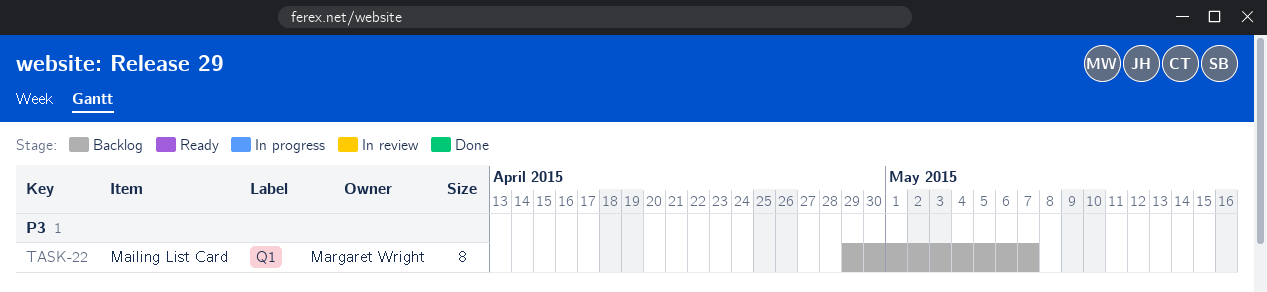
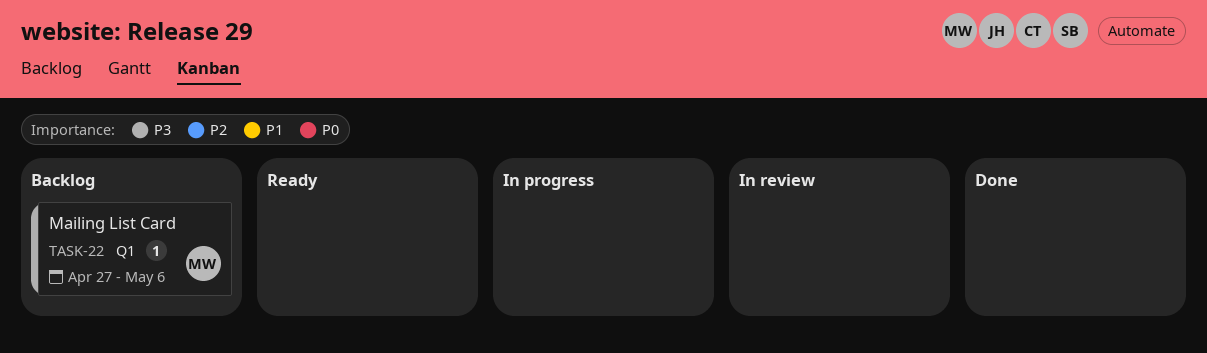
TASK-22, estimate: 8 -> 1
TASK-22, start: Apr 29 -> Apr 27
TASK-22, due: May 7 -> May 6

